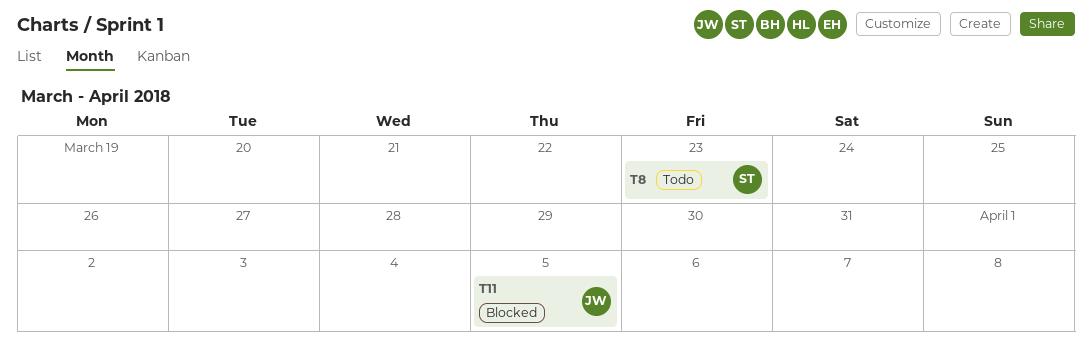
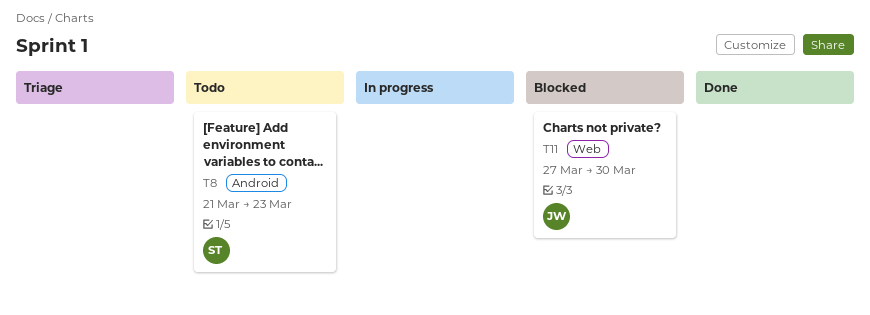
T11, due: Apr 5 -> Mar 30

